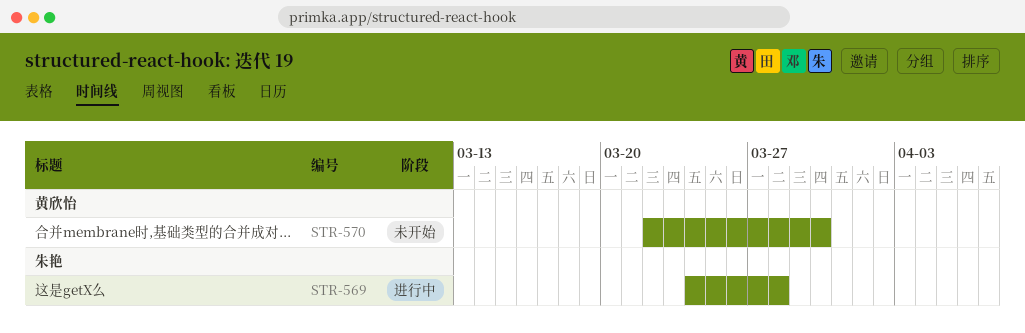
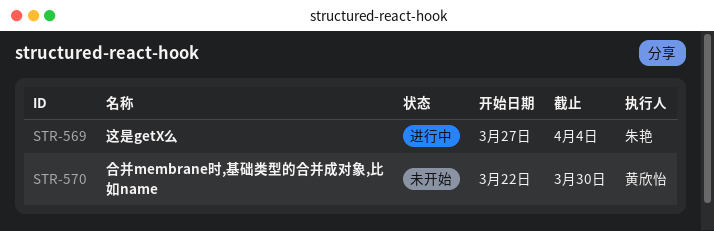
STR-569, start: Mar 24 -> Mar 27
STR-569, due: Mar 28 -> Apr 4

